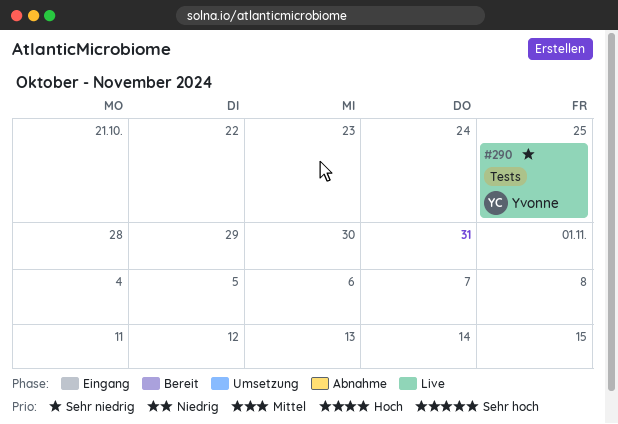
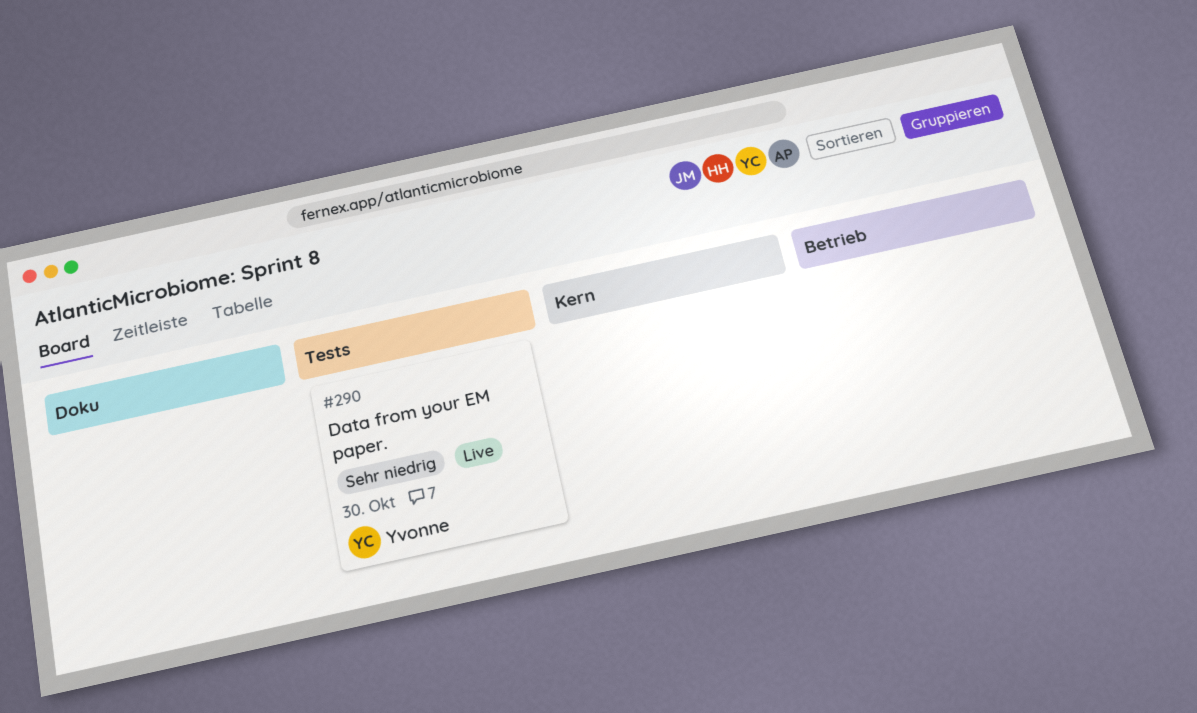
#290, due: Oct 25 -> Oct 30

